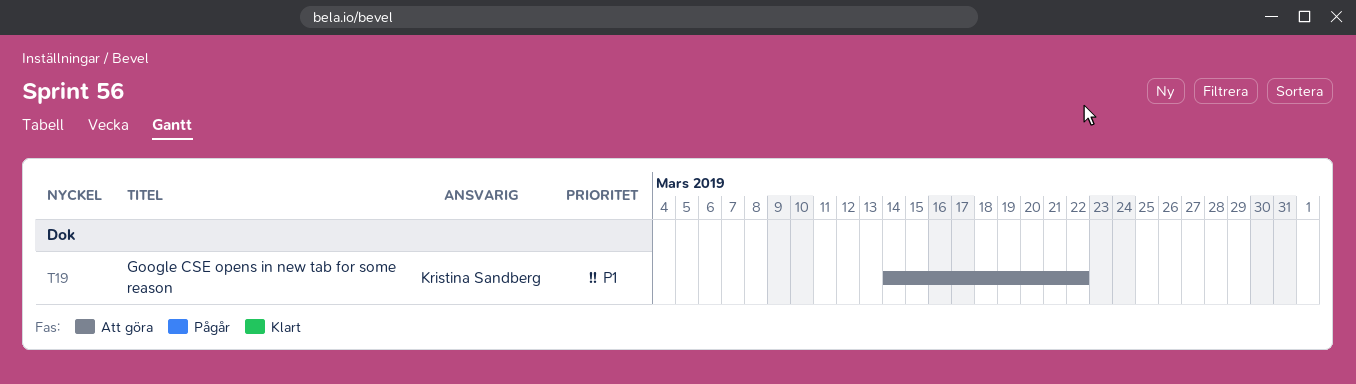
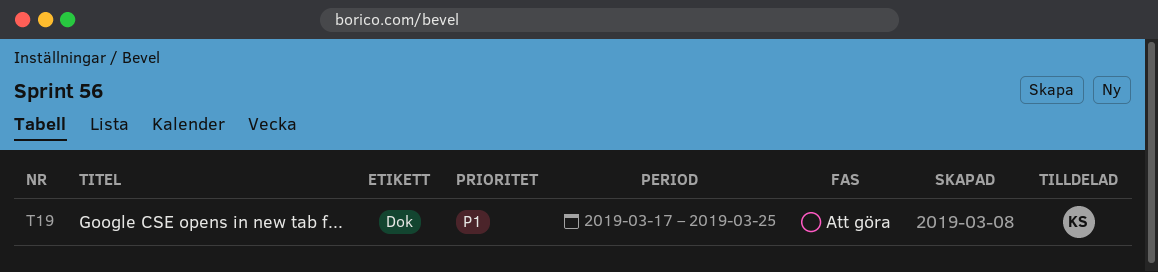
T19, start: Mar 14 -> Mar 17
T19, due: Mar 22 -> Mar 25

